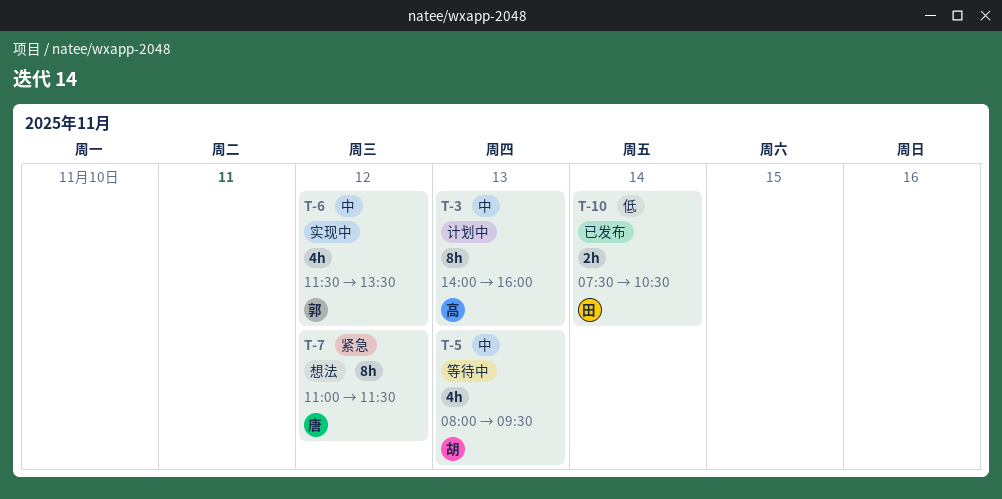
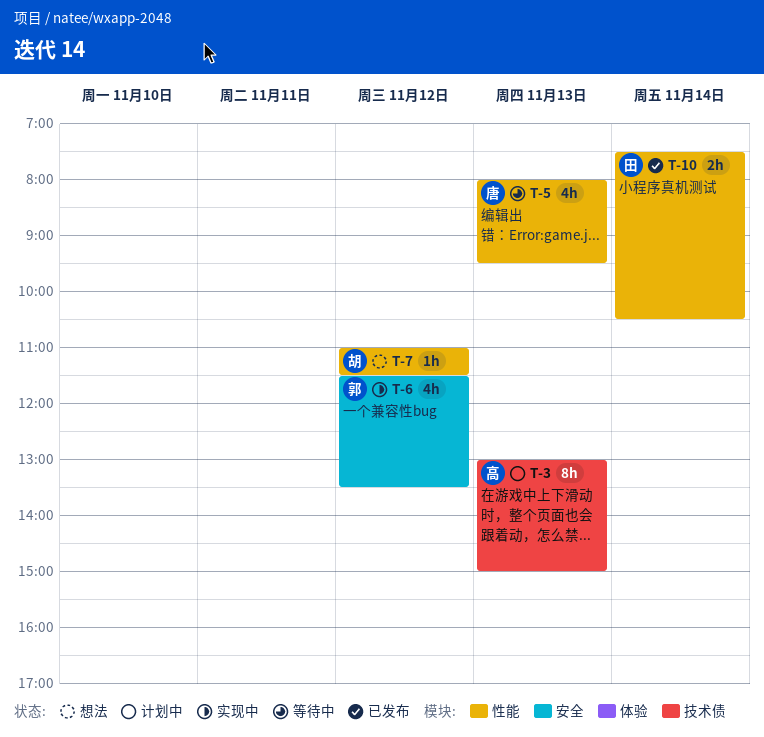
T-3, begins: 14:00 -> 13:00
T-3, ends: 16:00 -> 15:00
T-5, owner: 胡 -> 唐
T-7, owner: 唐 -> 胡
T-7, estimate: 8h -> 1h

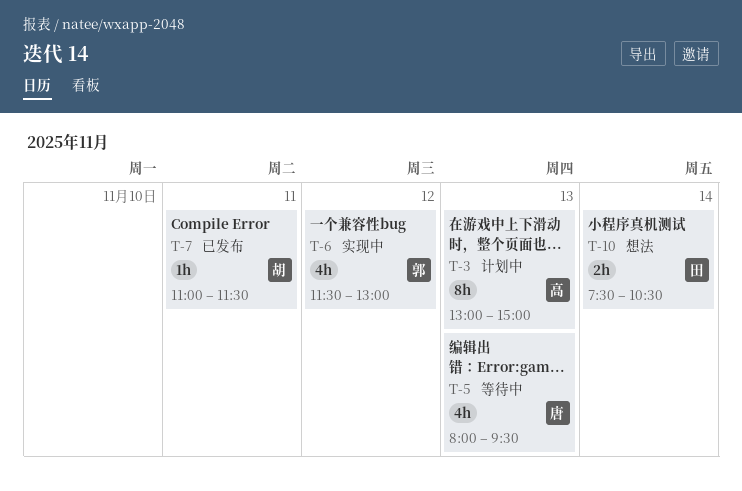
T-6, ends: 13:30 -> 13:00
T-7, status: 想法 -> 已发布
T-7, day: Nov 12 -> Nov 11
T-10, status: 已发布 -> 想法

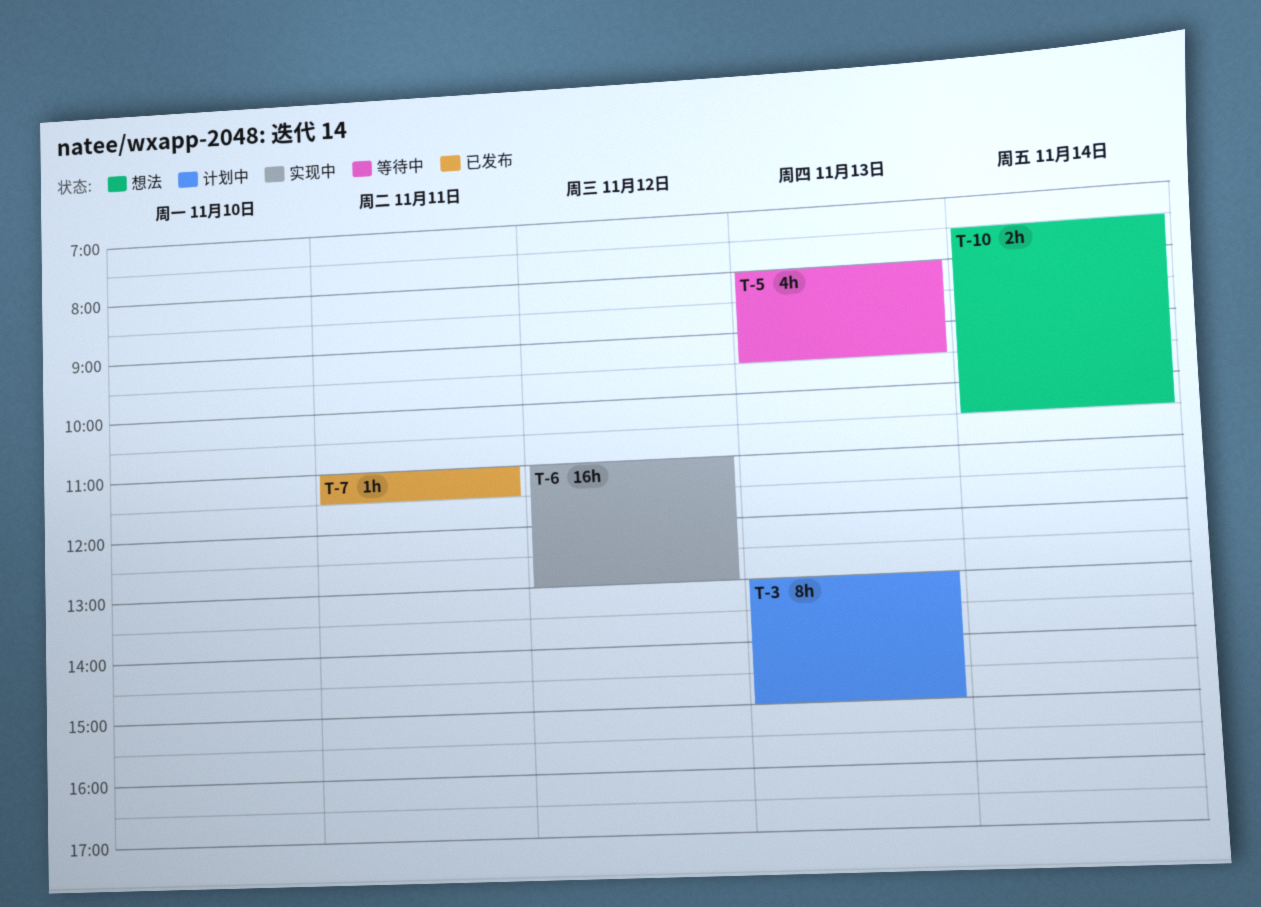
T-6, estimate: 4h -> 16h
T-6, begins: 11:30 -> 11:00

